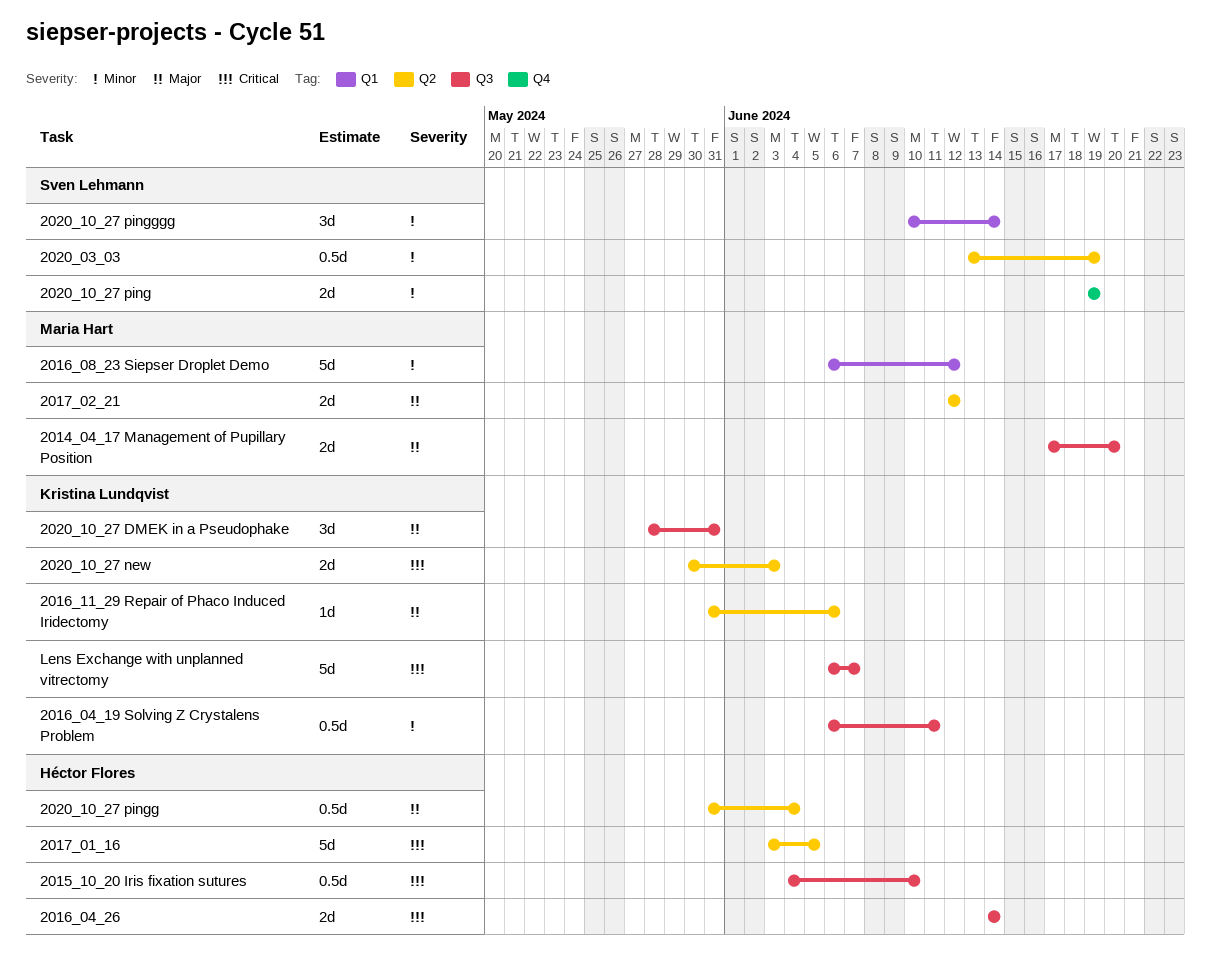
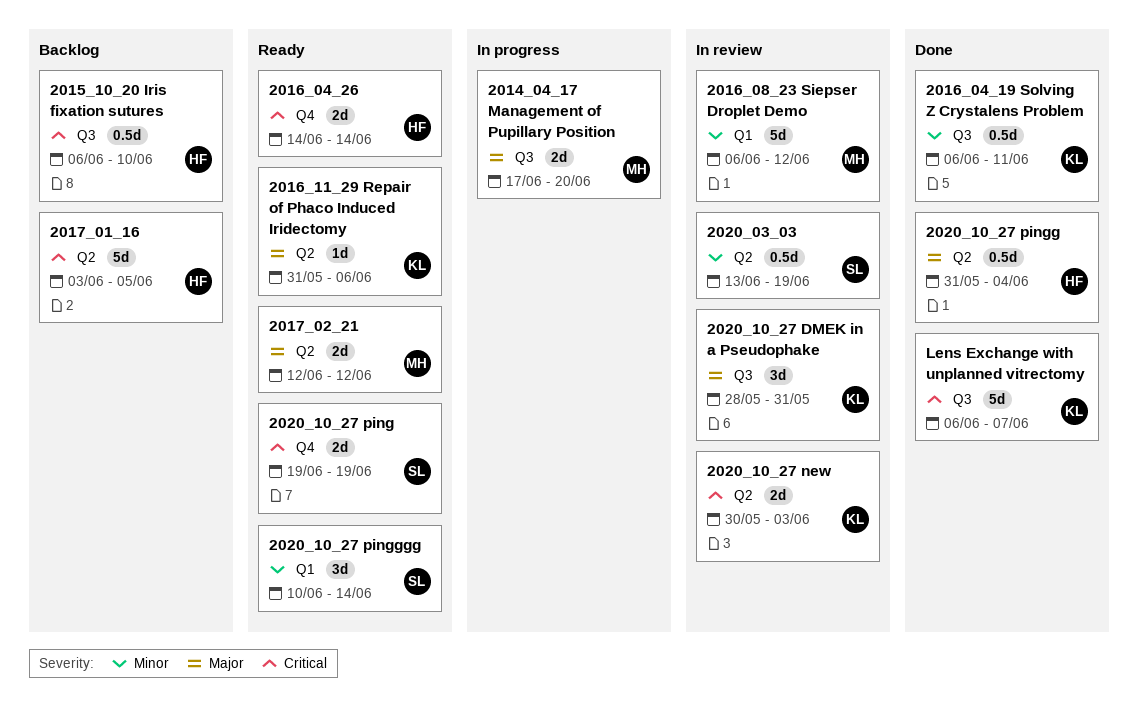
2015_10_20 Iris fixation sutures, start: Jun 4 -> Jun 6
2016_04_26, label: Q3 -> Q4
2020_10_27 ping, priority: Minor -> Critical

